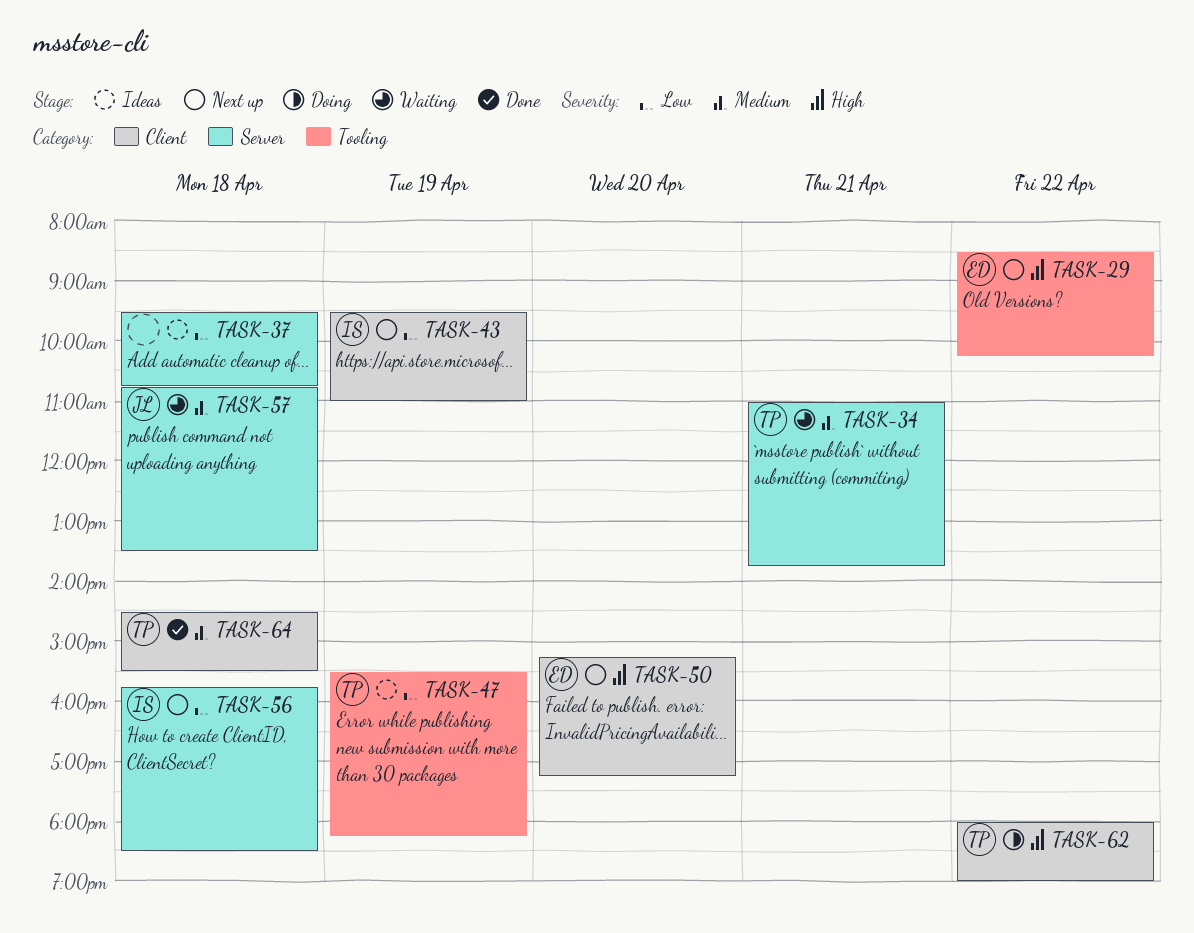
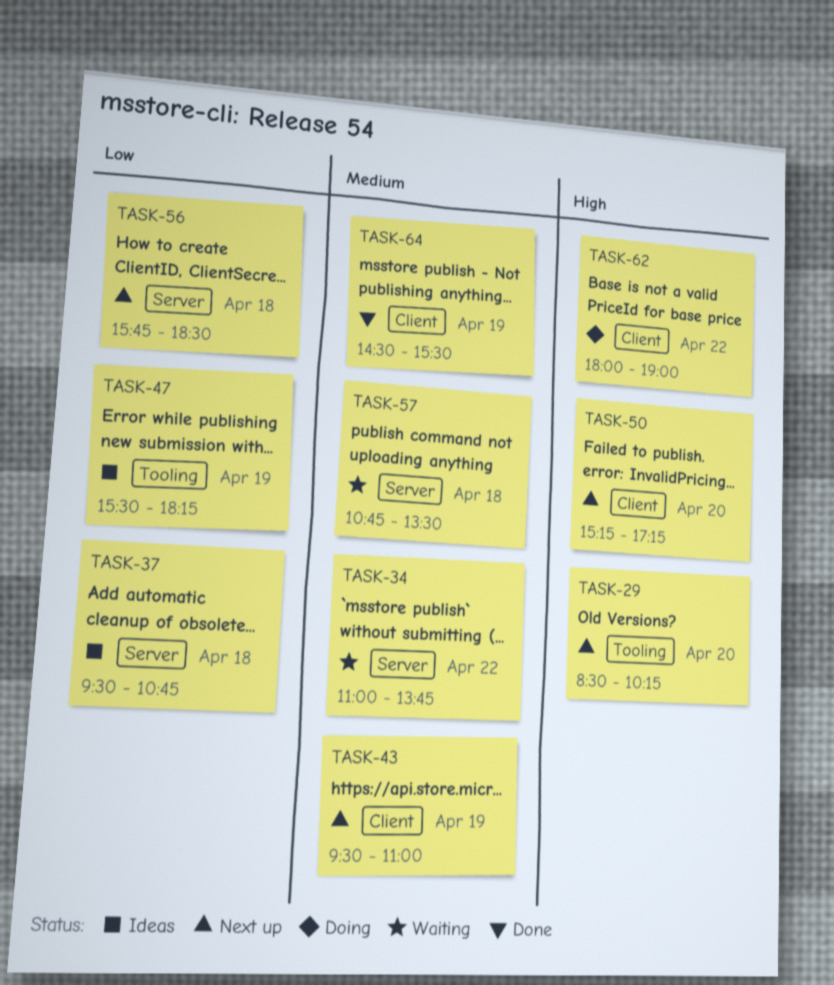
TASK-29, day: Apr 22 -> Apr 20
TASK-34, day: Apr 21 -> Apr 22
TASK-43, priority: Low -> Medium
TASK-64, day: Apr 18 -> Apr 19

